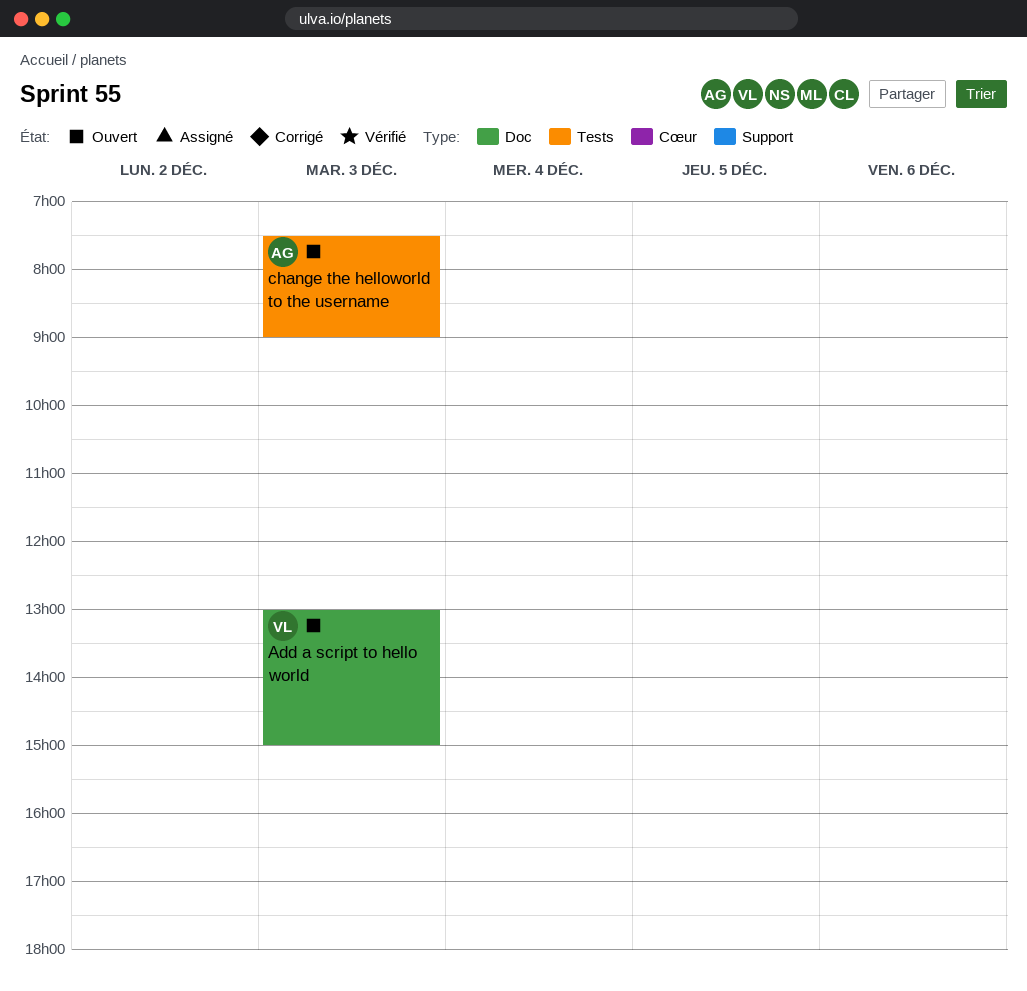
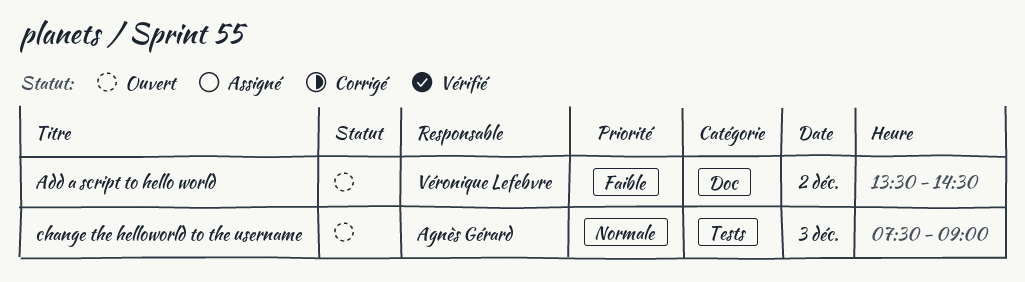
Add a script to hello world, day: Dec 3 -> Dec 2
Add a script to hello world, begins: 13:00 -> 13:30
Add a script to hello world, ends: 15:00 -> 14:30

